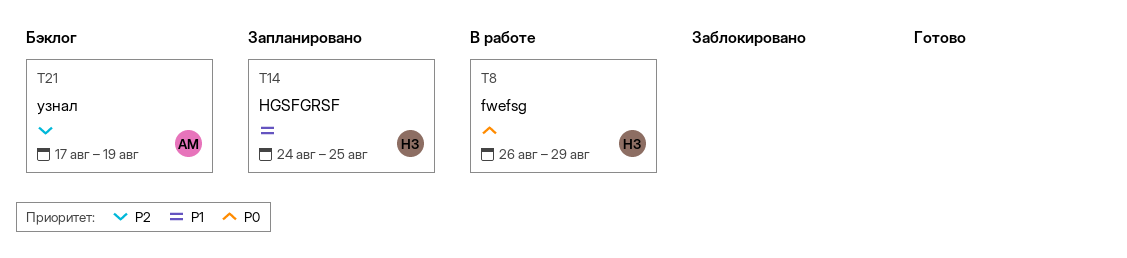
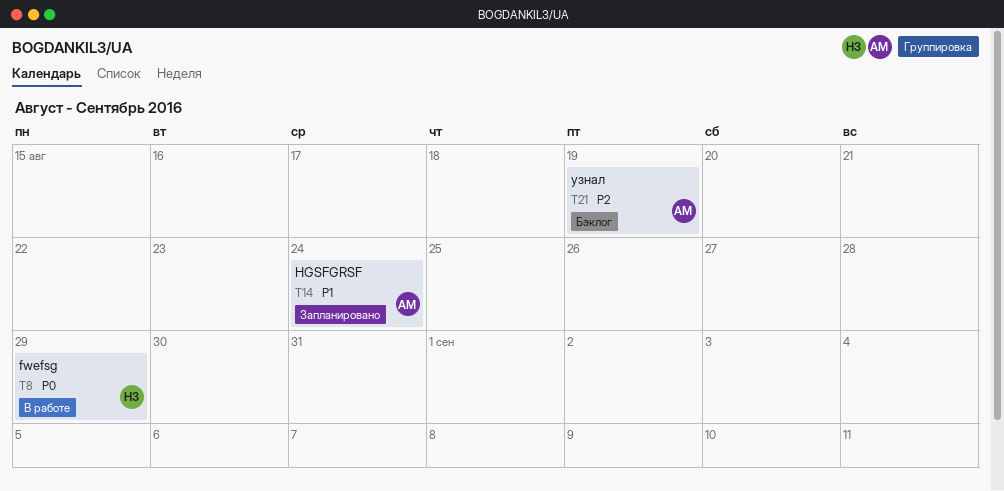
T14, owner: НЗ -> АМ
T14, due: Aug 25 -> Aug 24

